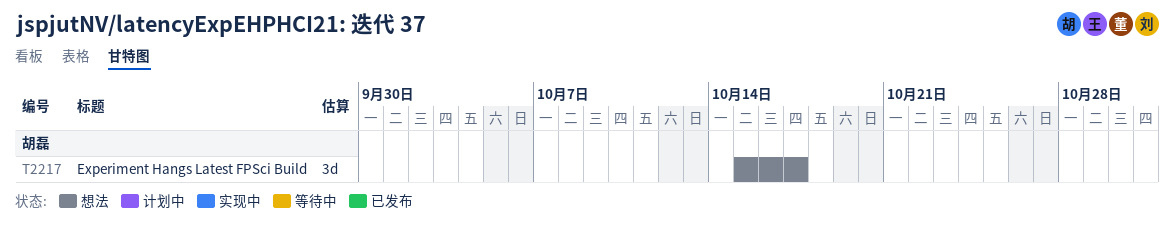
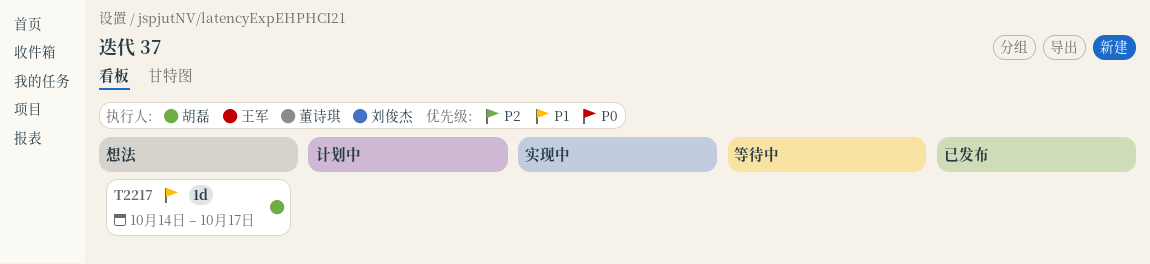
T2217, estimate: 3d -> 1d
T2217, start: Oct 15 -> Oct 14

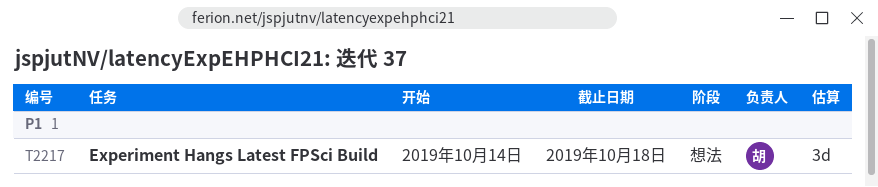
T2217, estimate: 1d -> 3d
T2217, due: Oct 17 -> Oct 18

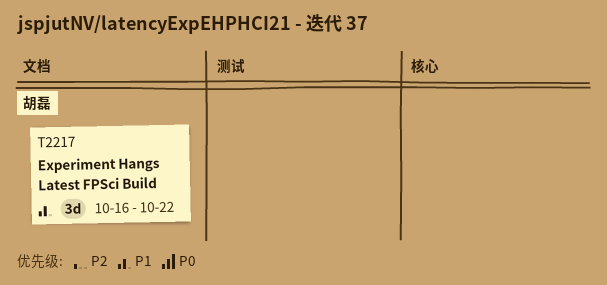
T2217, start: Oct 14 -> Oct 16
T2217, due: Oct 18 -> Oct 22

